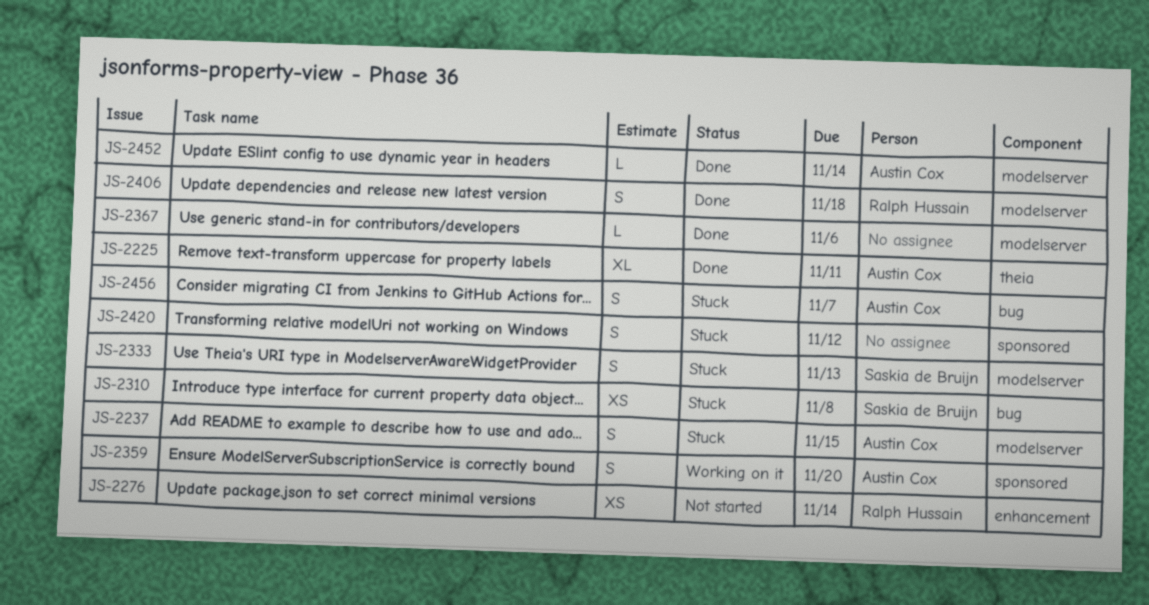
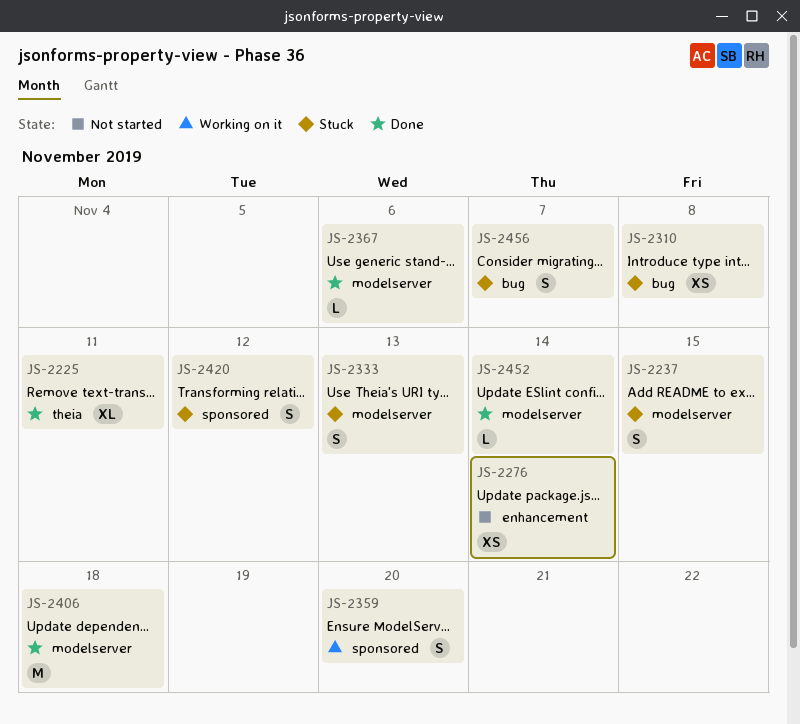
JS-2406, estimate: S -> M

